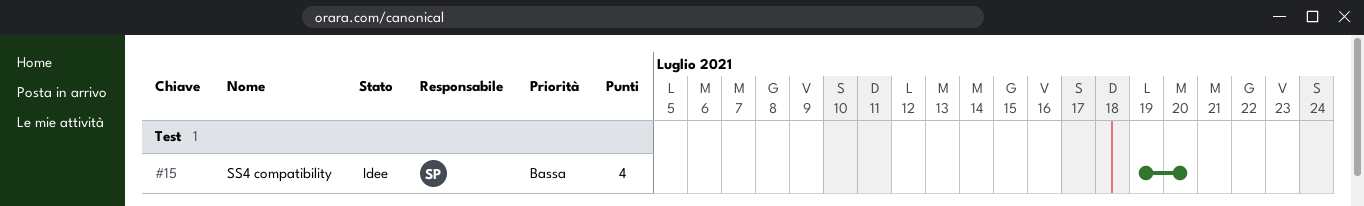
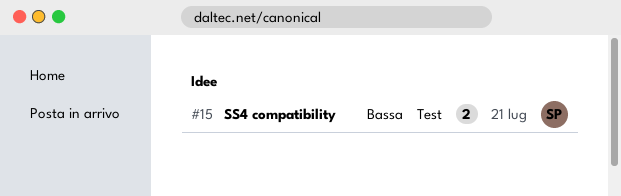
#15, estimate: 4 -> 2
#15, due: Jul 20 -> Jul 21

